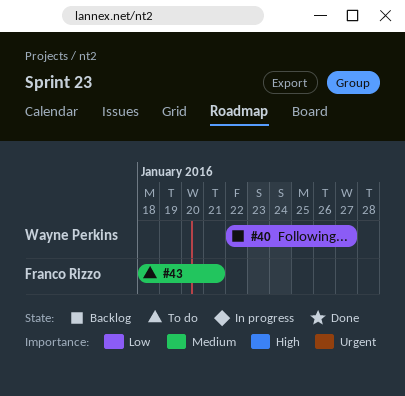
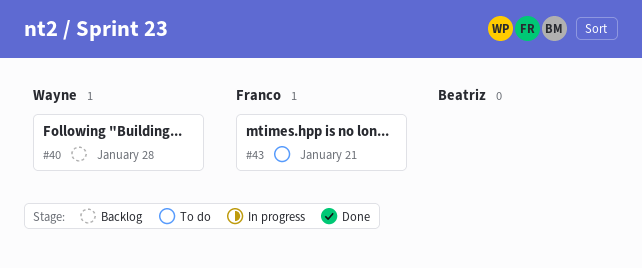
#40, due: Jan 27 -> Jan 28

